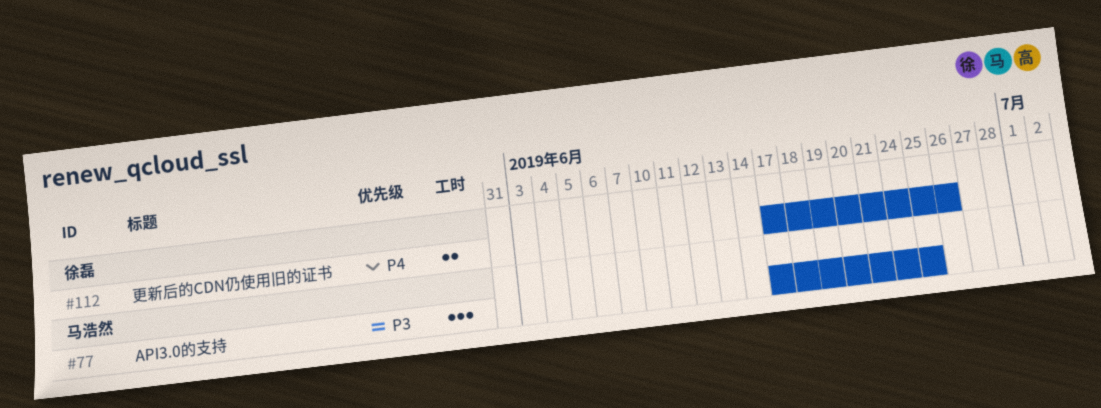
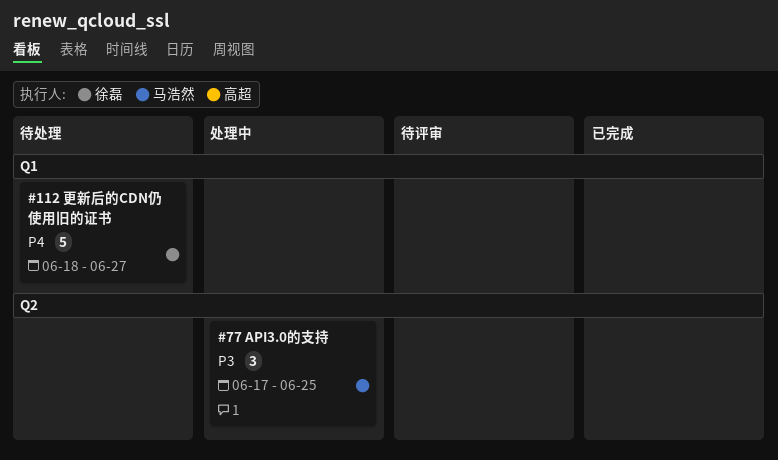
#112, estimate: 2 -> 5
#112, start: Jun 17 -> Jun 18
#112, due: Jun 26 -> Jun 27

